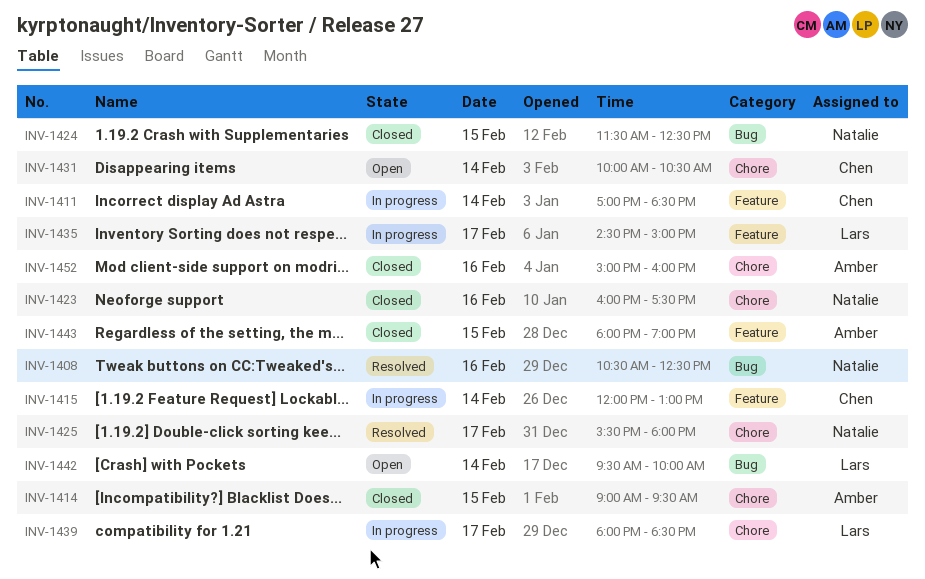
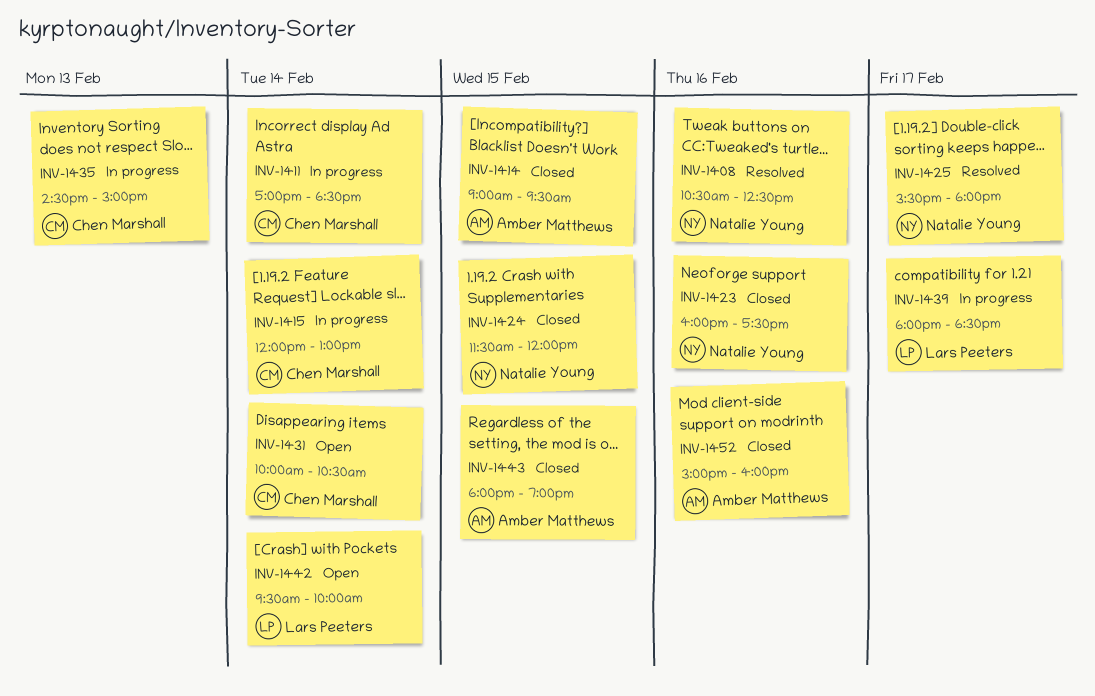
INV-1424, ends: 12:30 -> 12:00
INV-1435, owner: Lars Peeters -> Chen Marshall
INV-1435, day: Feb 17 -> Feb 13

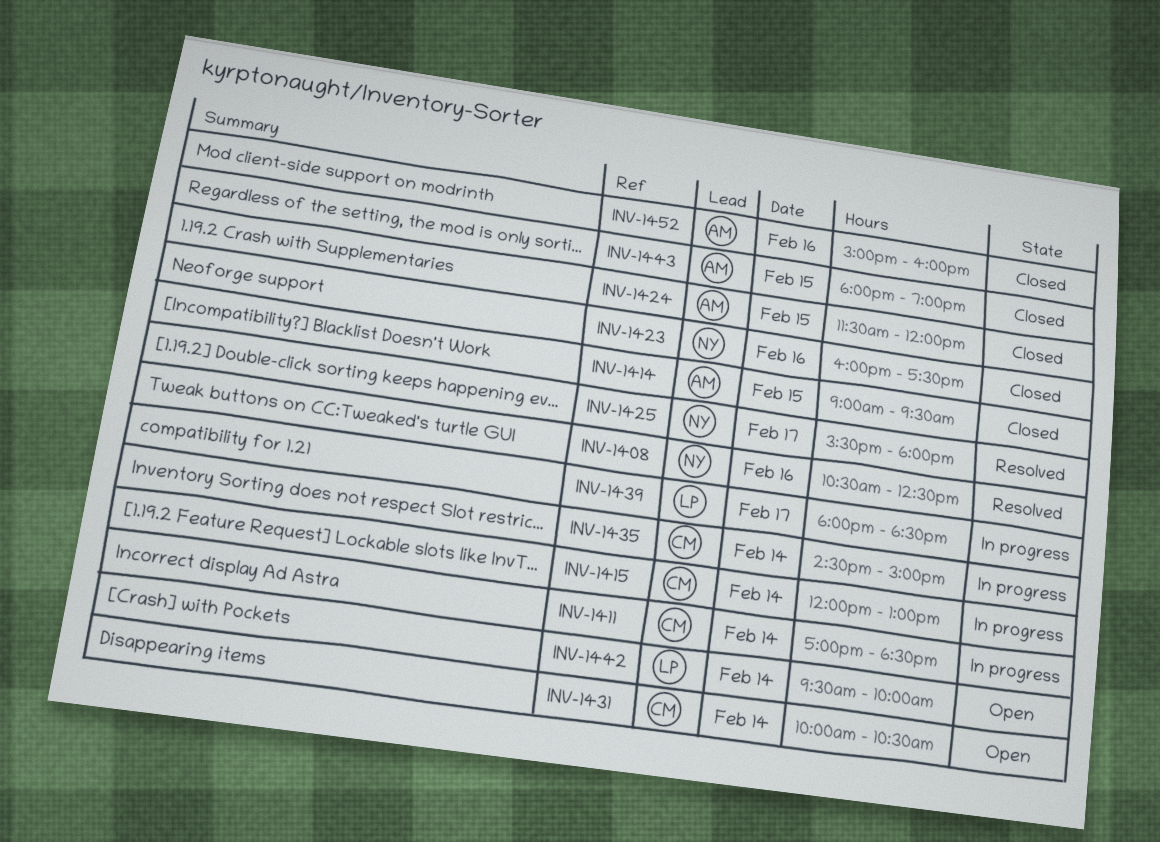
INV-1424, owner: Natalie Young -> Amber Matthews
INV-1435, day: Feb 13 -> Feb 14

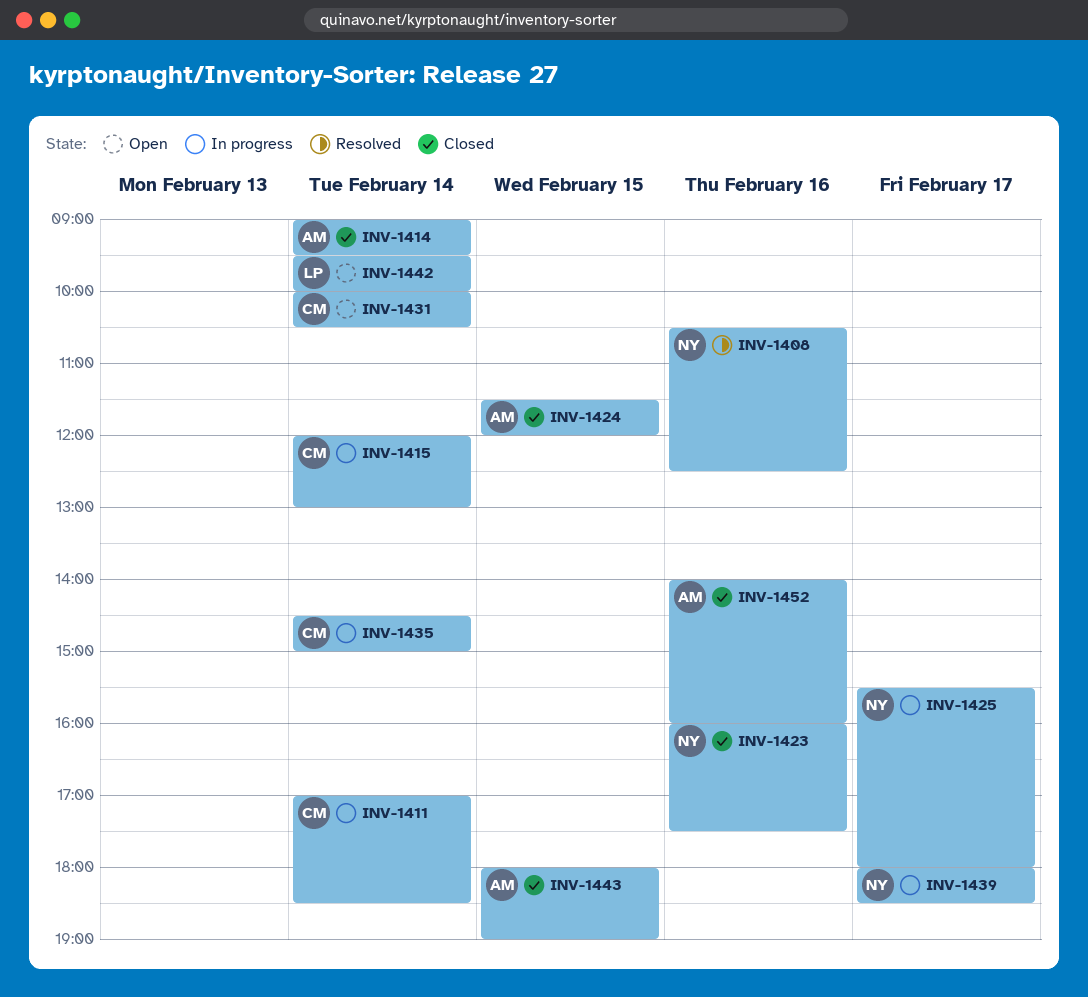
INV-1414, day: Feb 15 -> Feb 14
INV-1425, status: Resolved -> In progress
INV-1439, owner: LP -> NY
INV-1452, begins: 15:00 -> 14:00

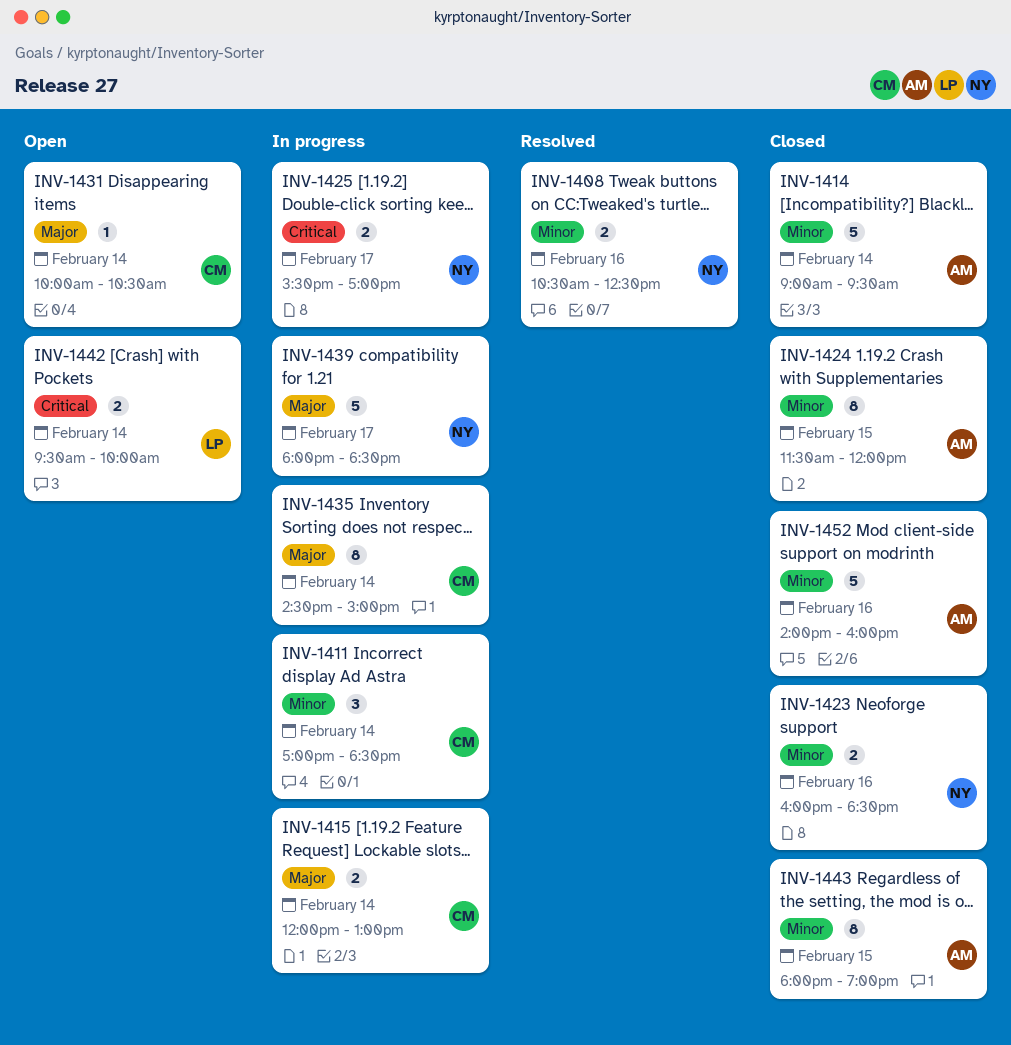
INV-1423, ends: 17:30 -> 18:30
INV-1425, ends: 18:00 -> 17:00

